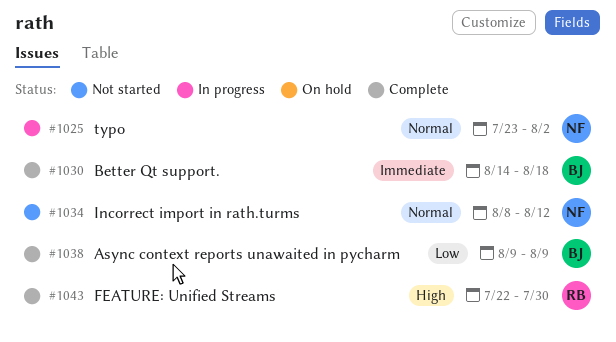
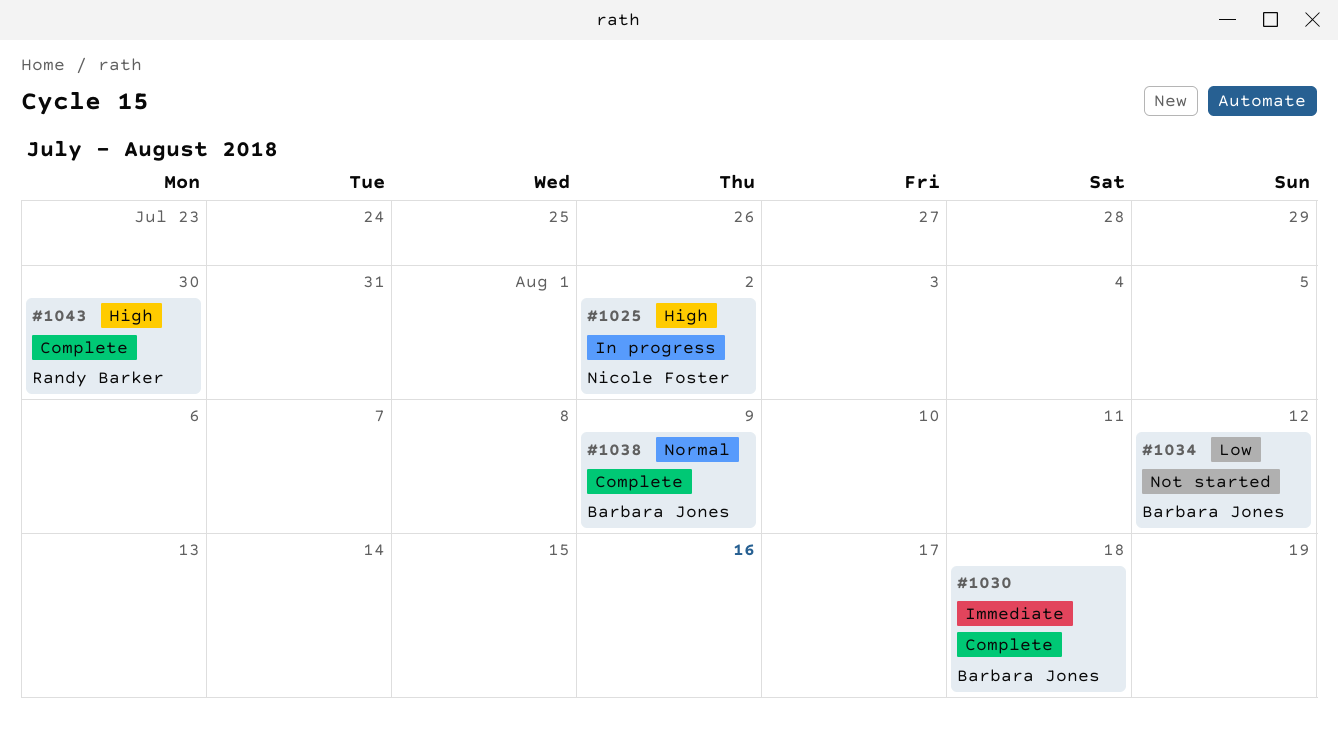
#1025, priority: Normal -> High
#1034, owner: Nicole Foster -> Barbara Jones
#1034, priority: Normal -> Low
#1038, priority: Low -> Normal

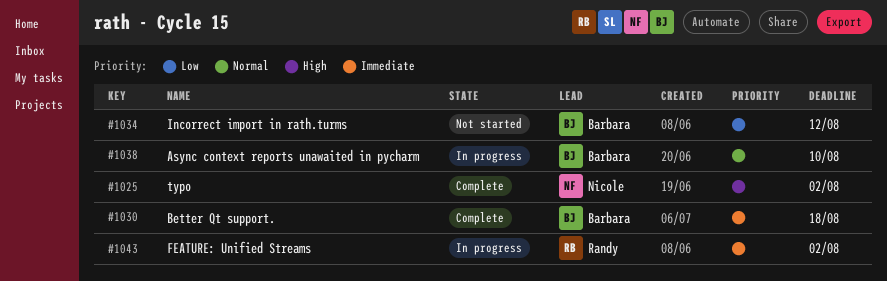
#1025, status: In progress -> Complete
#1038, status: Complete -> In progress
#1038, due: Aug 9 -> Aug 10
#1043, status: Complete -> In progress
#1043, priority: High -> Immediate
#1043, due: Jul 30 -> Aug 2

